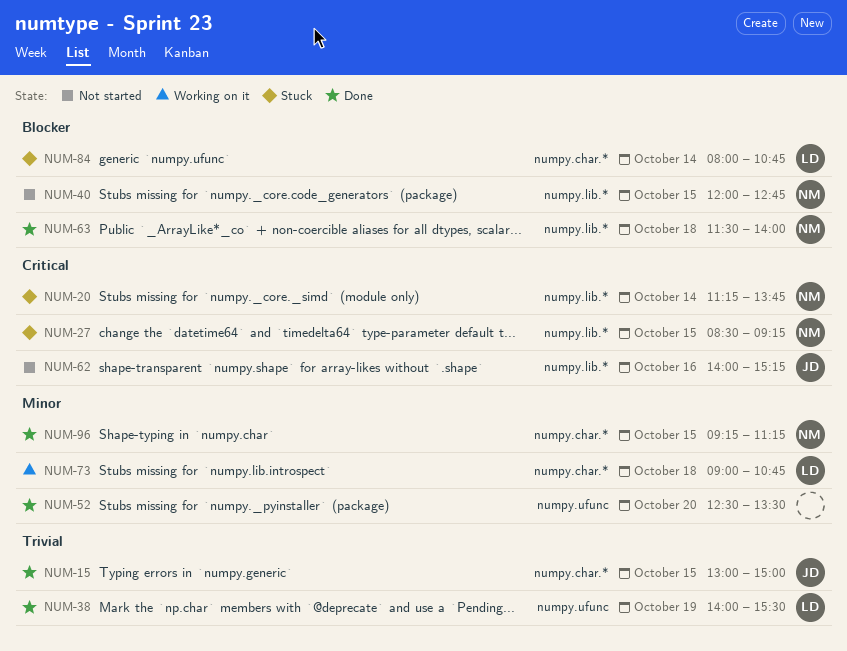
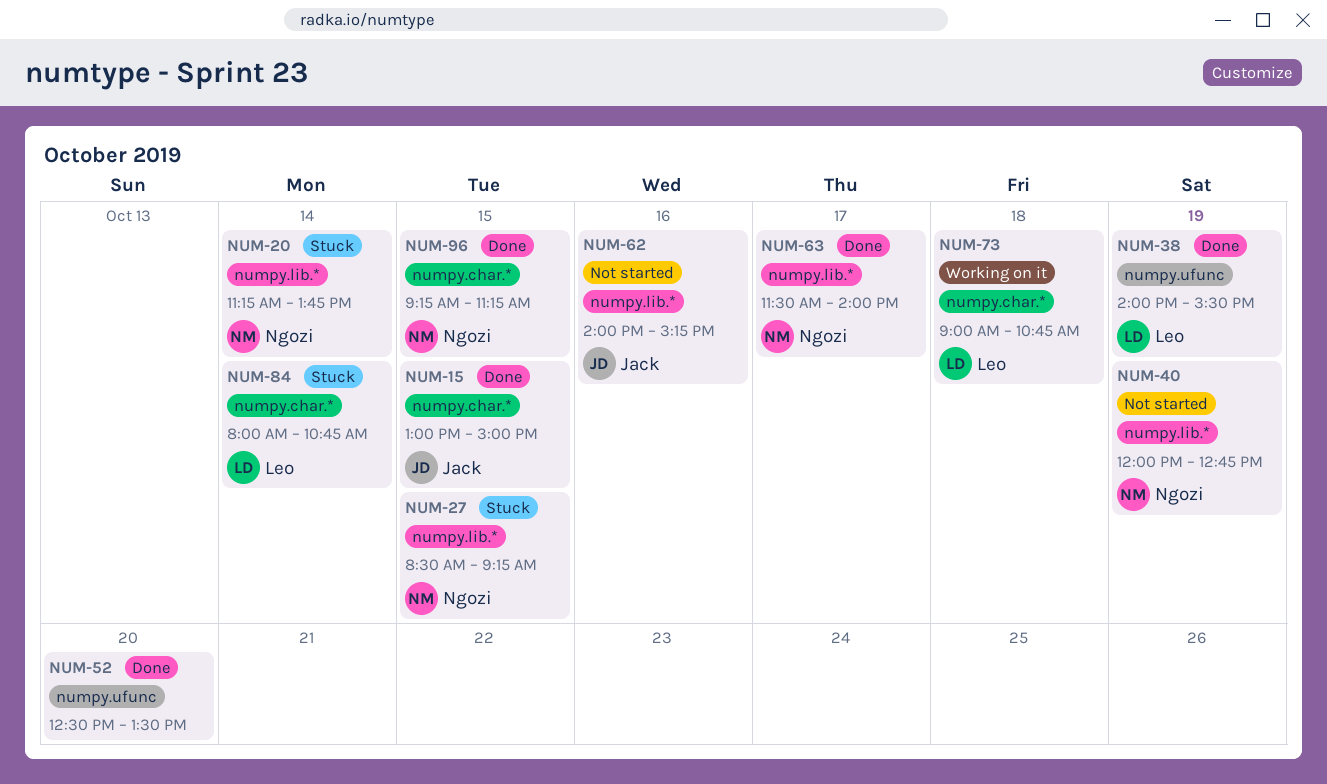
NUM-40, day: Oct 15 -> Oct 19
NUM-63, day: Oct 18 -> Oct 17

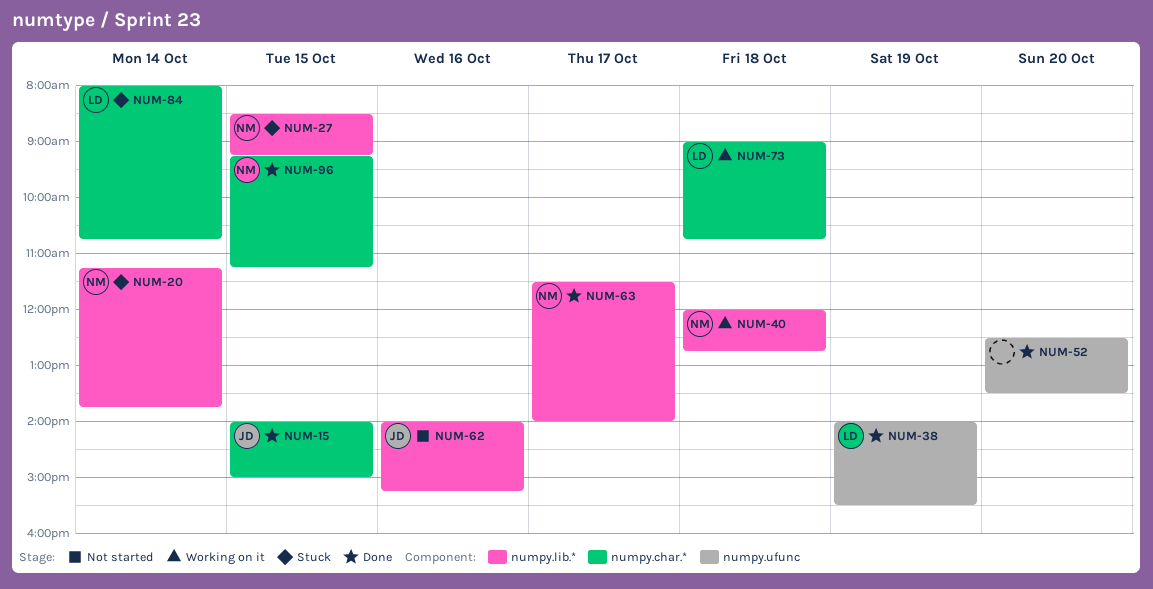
NUM-15, begins: 13:00 -> 14:00
NUM-40, status: Not started -> Working on it
NUM-40, day: Oct 19 -> Oct 18

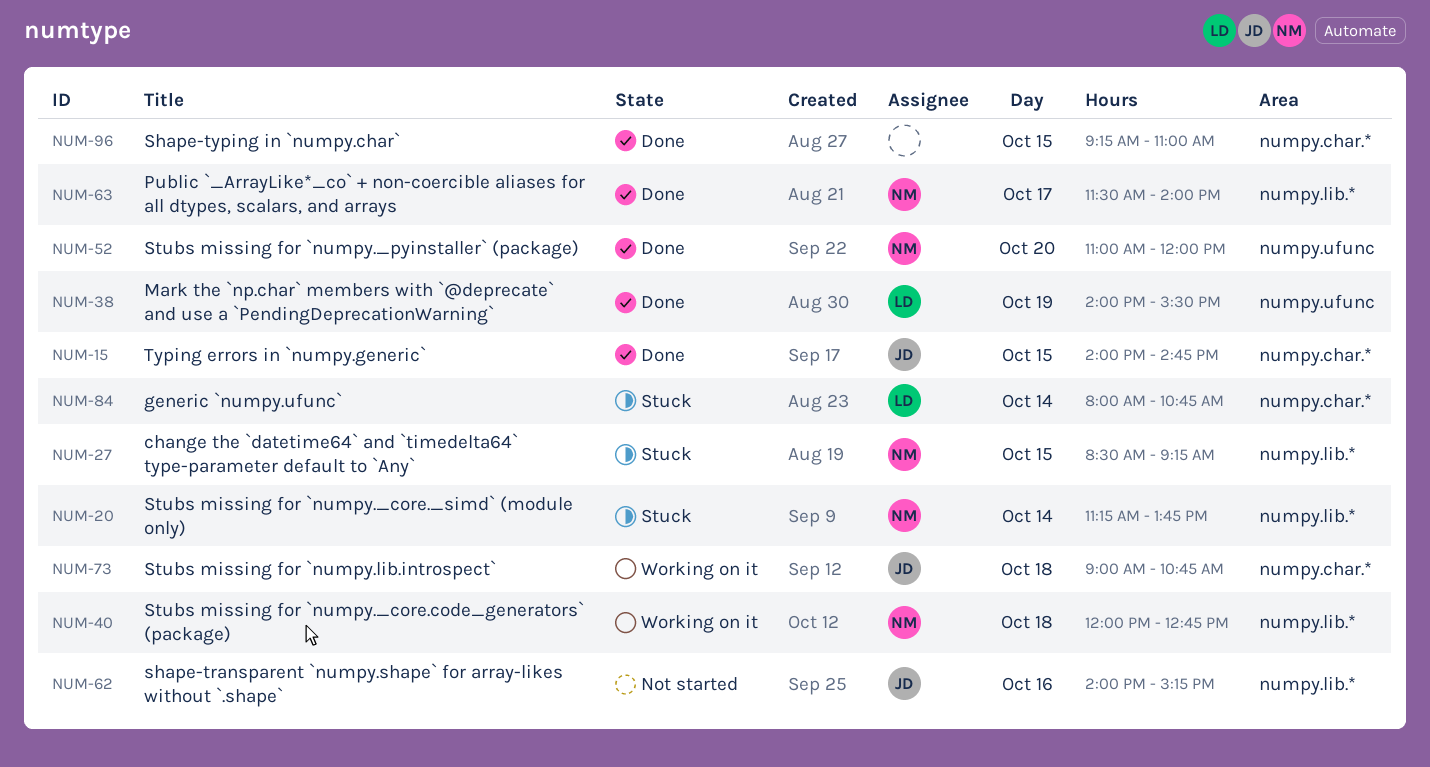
NUM-15, ends: 15:00 -> 14:45
NUM-52, owner: none -> NM
NUM-52, begins: 12:30 -> 11:00
NUM-52, ends: 13:30 -> 12:00
NUM-73, owner: LD -> JD
NUM-96, owner: NM -> none
NUM-96, ends: 11:15 -> 11:00

